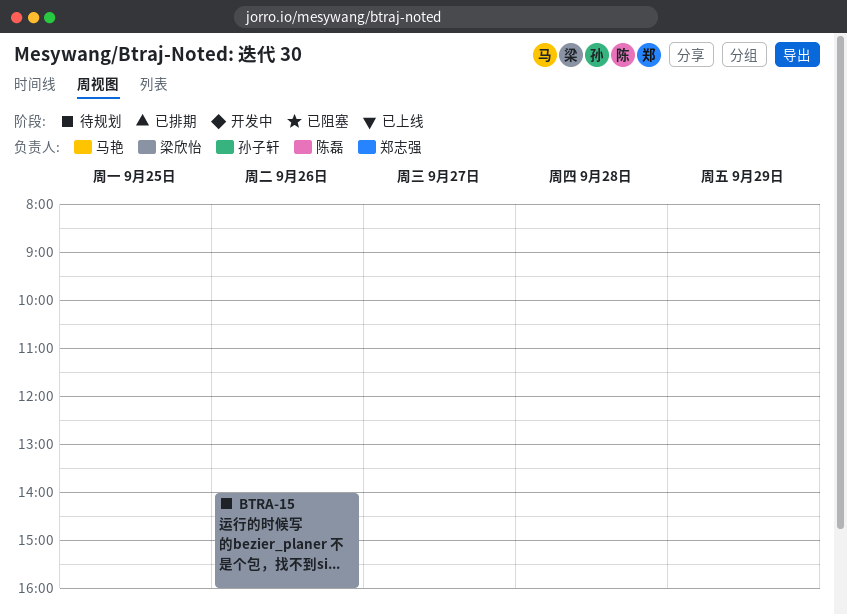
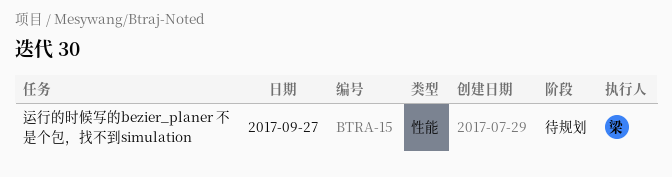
BTRA-15, day: Sep 26 -> Sep 27

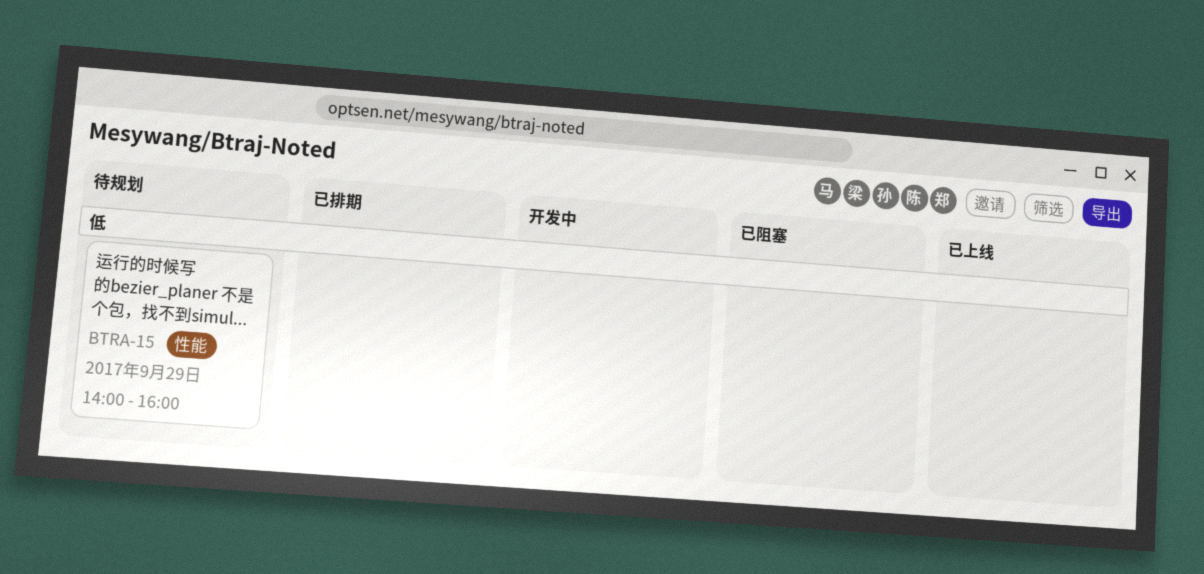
BTRA-15, day: Sep 27 -> Sep 29

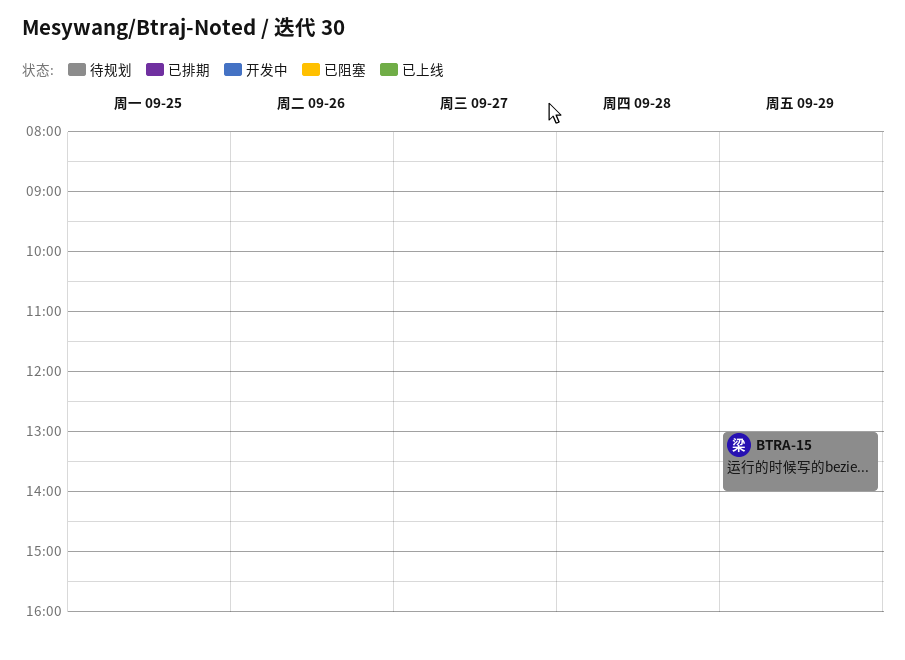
BTRA-15, begins: 14:00 -> 13:00
BTRA-15, ends: 16:00 -> 14:00

